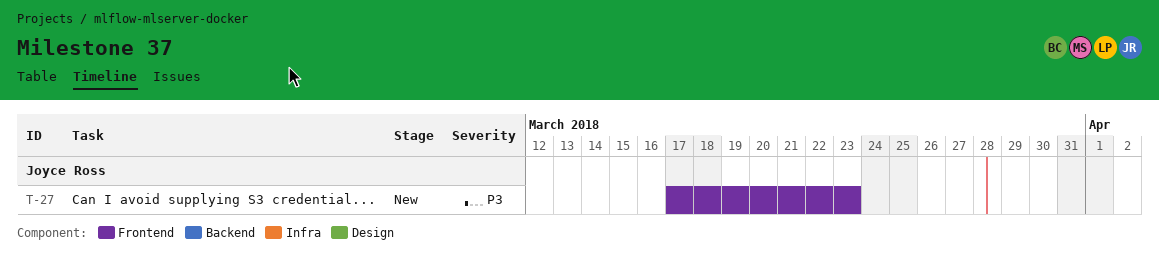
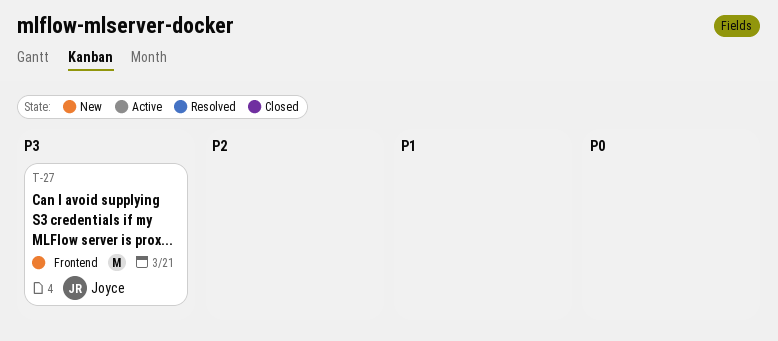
T-27, due: Mar 23 -> Mar 21

